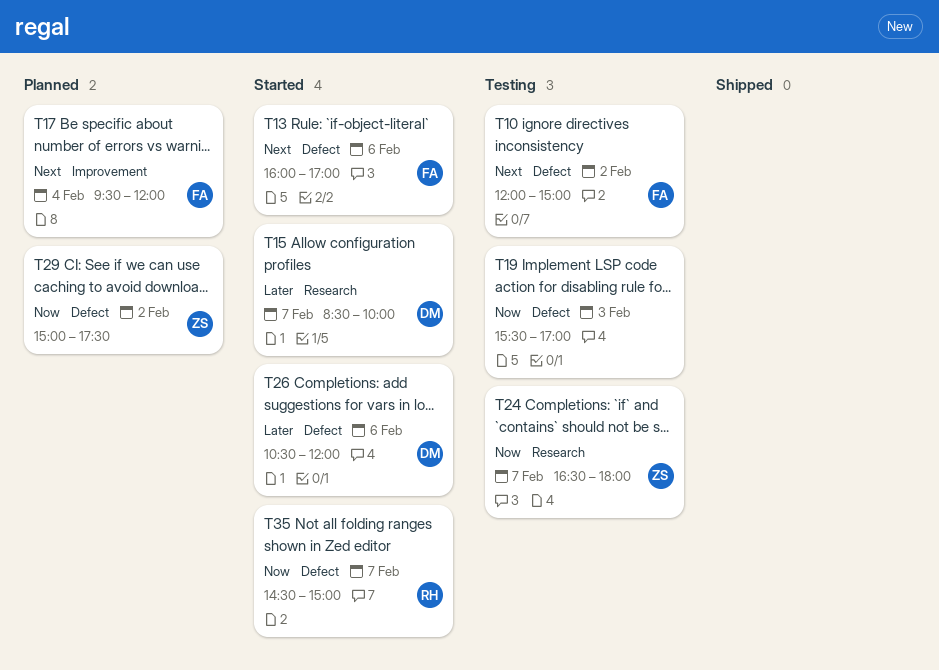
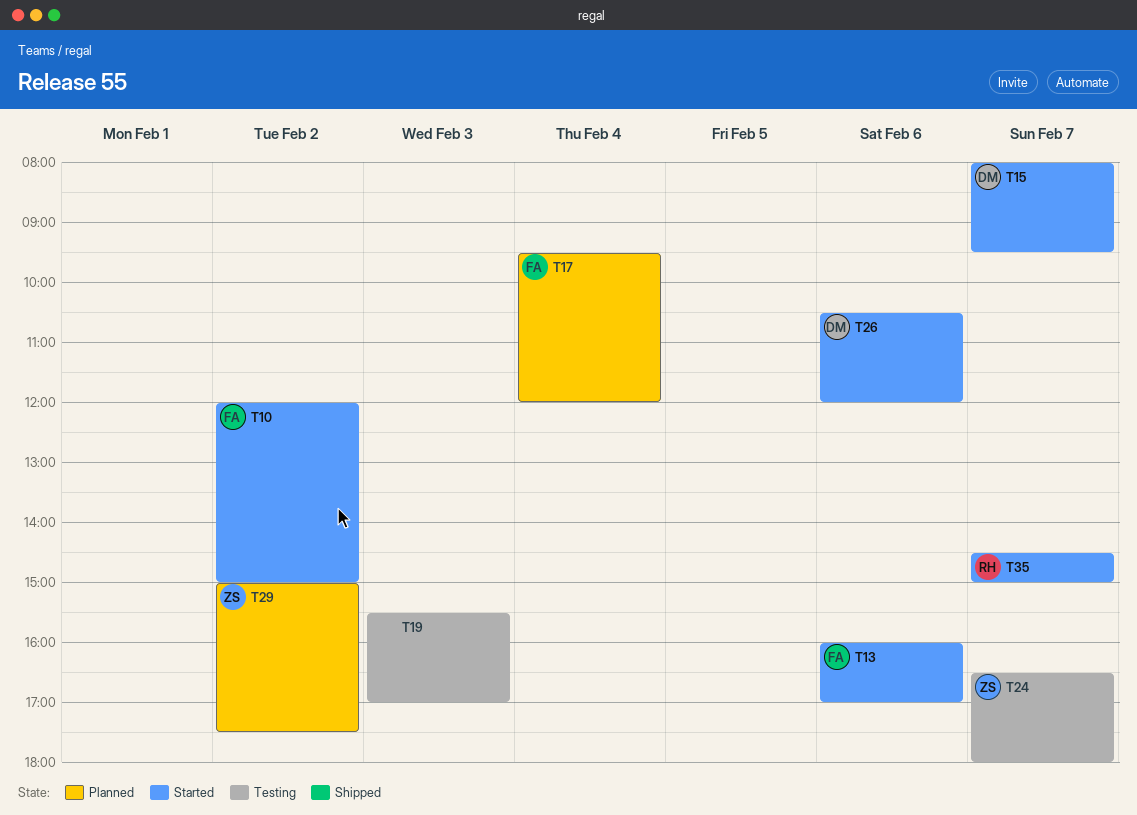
T10, status: Testing -> Started
T15, begins: 08:30 -> 08:00
T15, ends: 10:00 -> 09:30

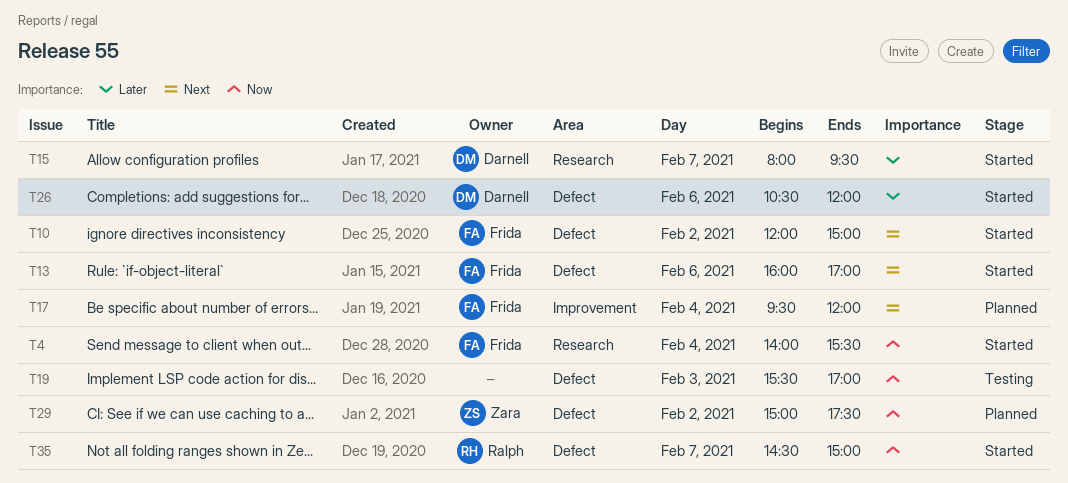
T4: none -> present
T24: present -> none

